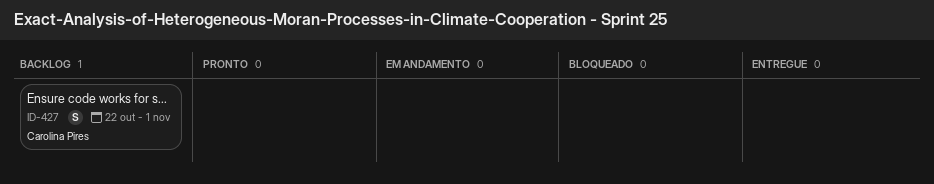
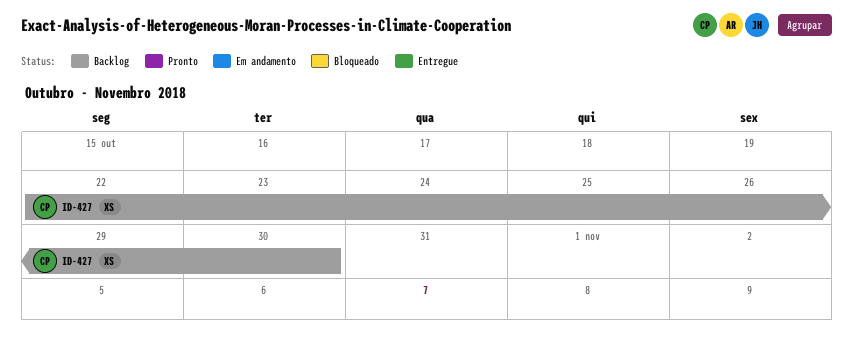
ID-427, estimate: S -> XS
ID-427, due: Nov 1 -> Oct 30

